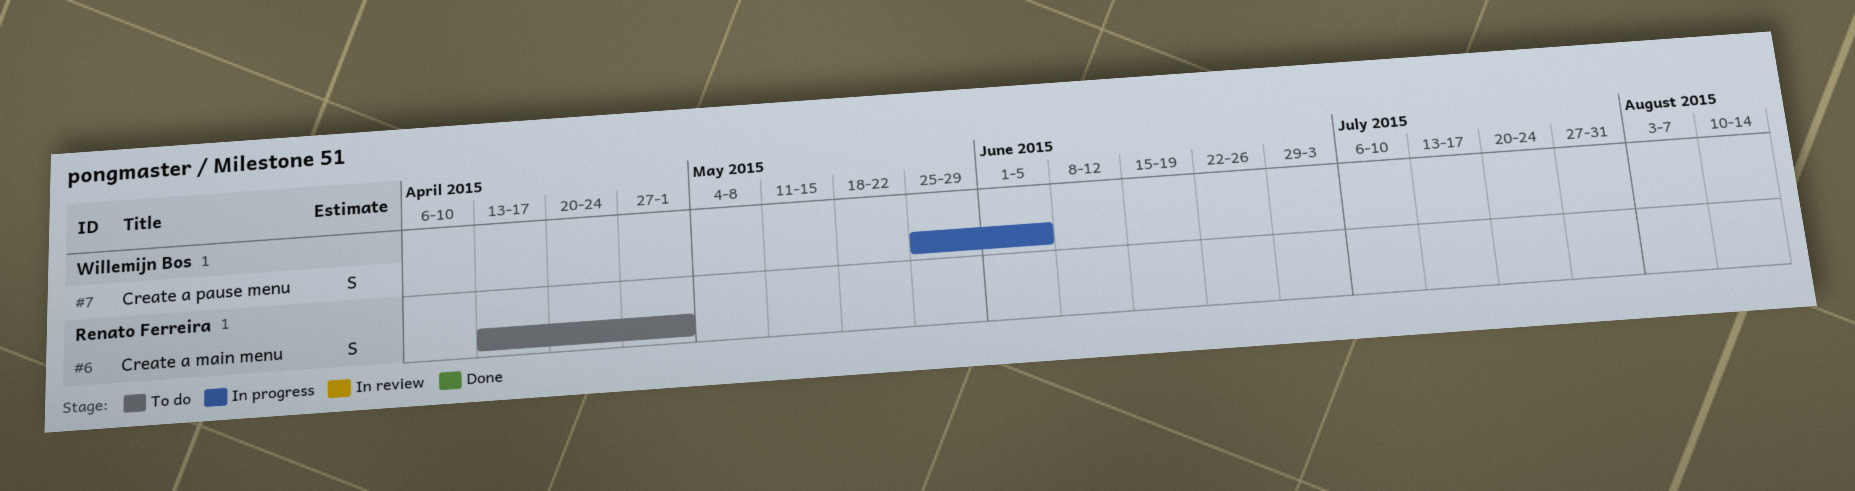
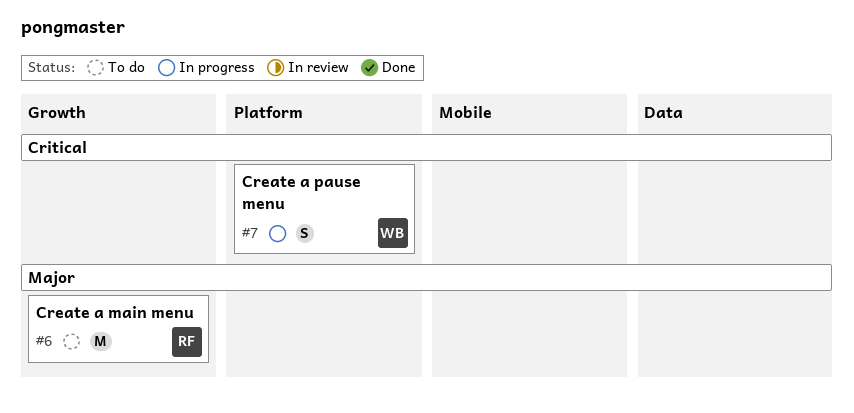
#6, estimate: S -> M

